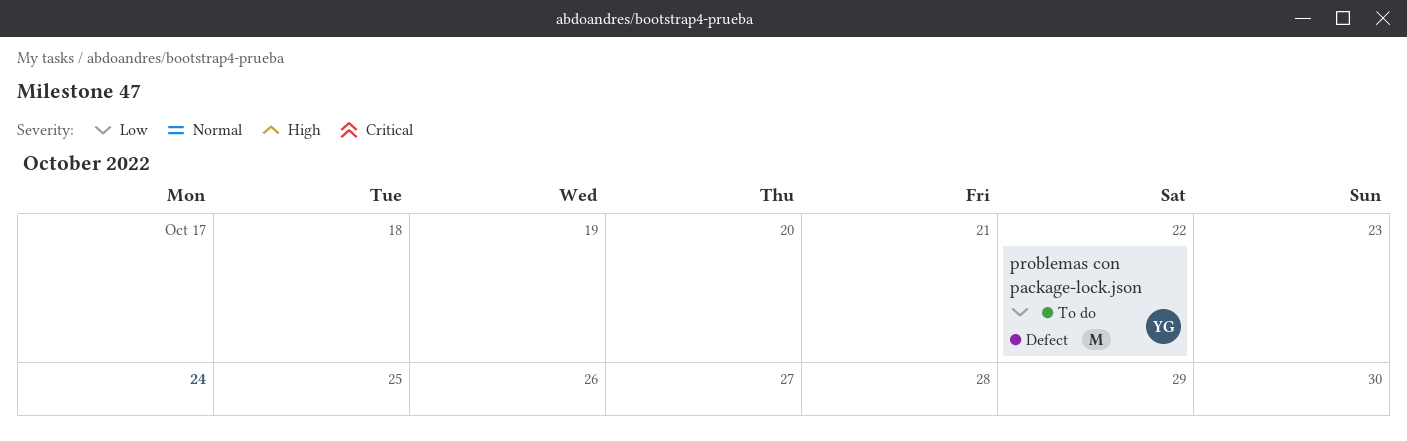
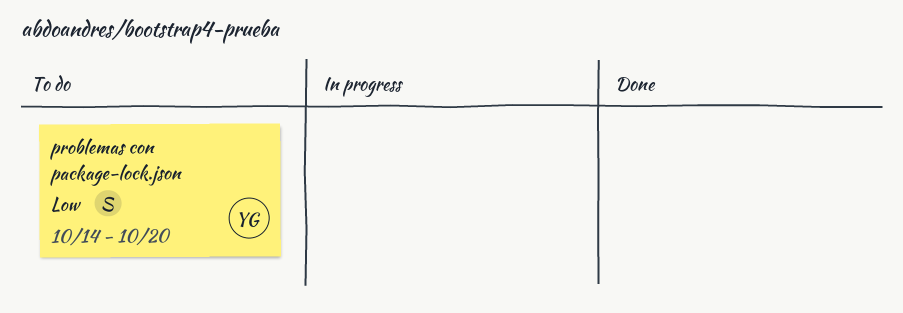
problemas con package-lock.json, estimate: M -> S
problemas con package-lock.json, due: Oct 22 -> Oct 20

